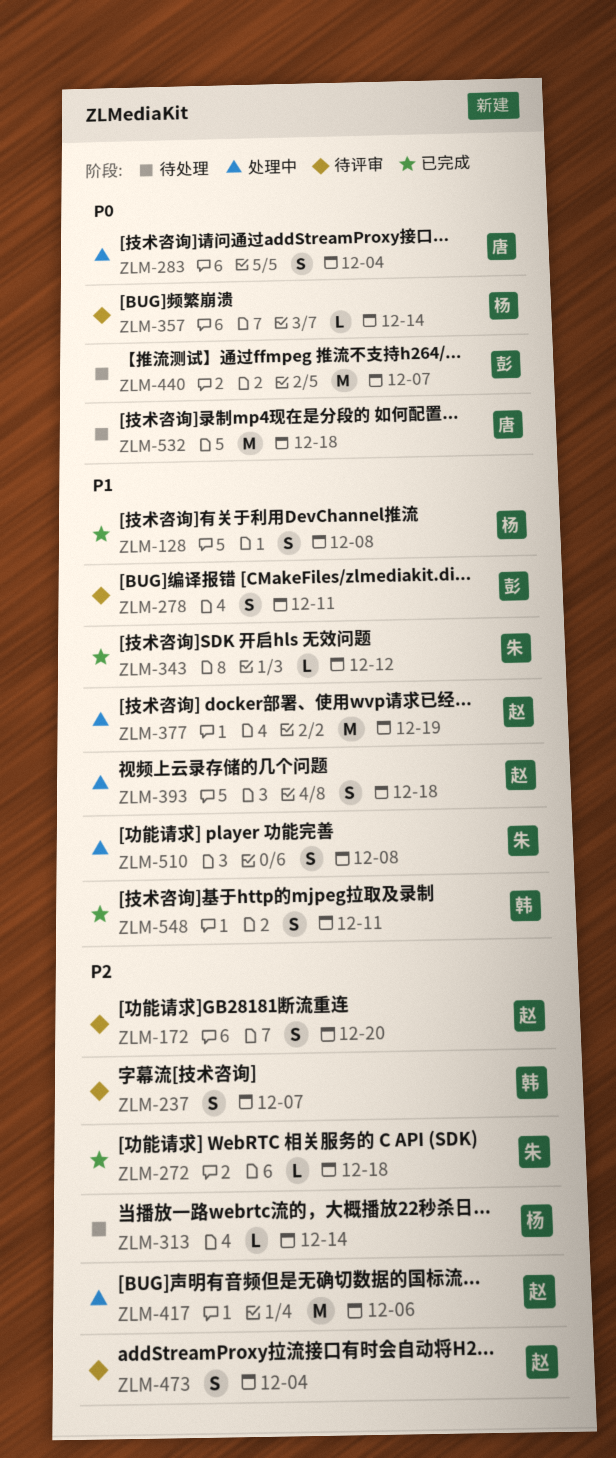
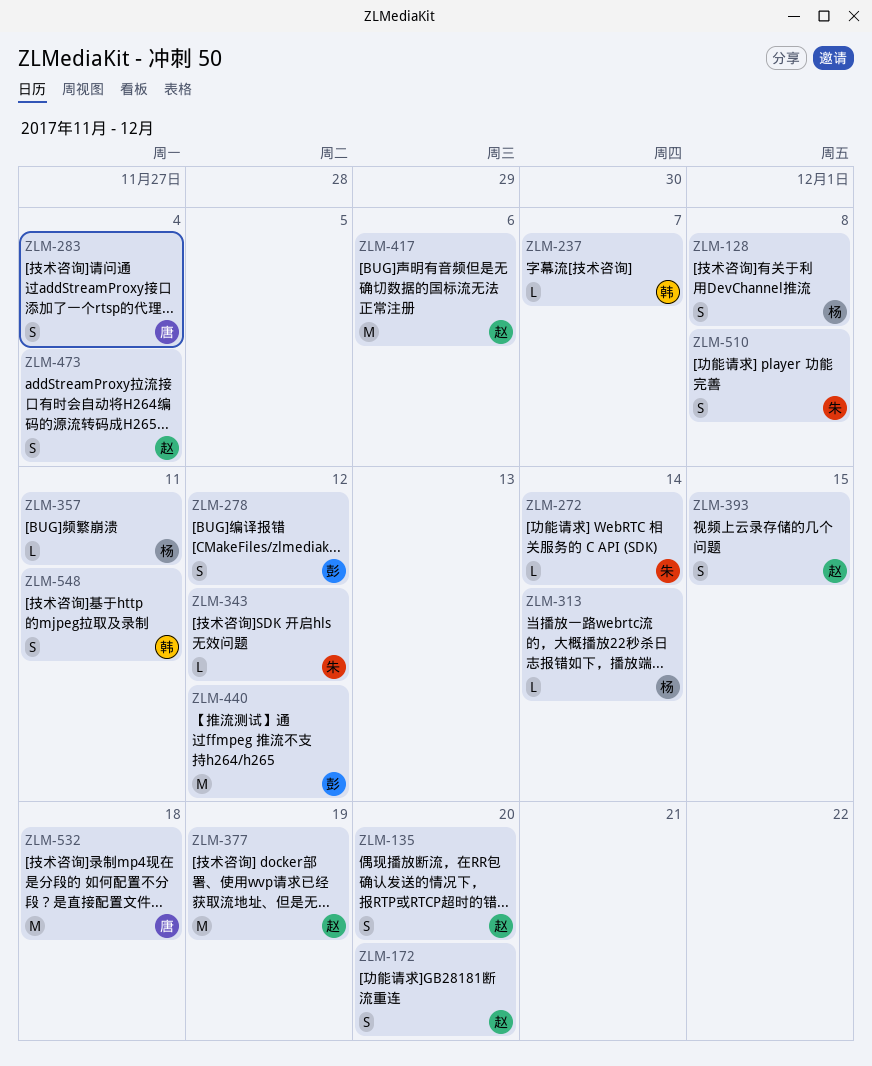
ZLM-135: none -> present
ZLM-237, estimate: S -> L
ZLM-272, due: Dec 18 -> Dec 14
ZLM-278, due: Dec 11 -> Dec 12
ZLM-357, due: Dec 14 -> Dec 11
ZLM-393, due: Dec 18 -> Dec 15
ZLM-440, due: Dec 7 -> Dec 12

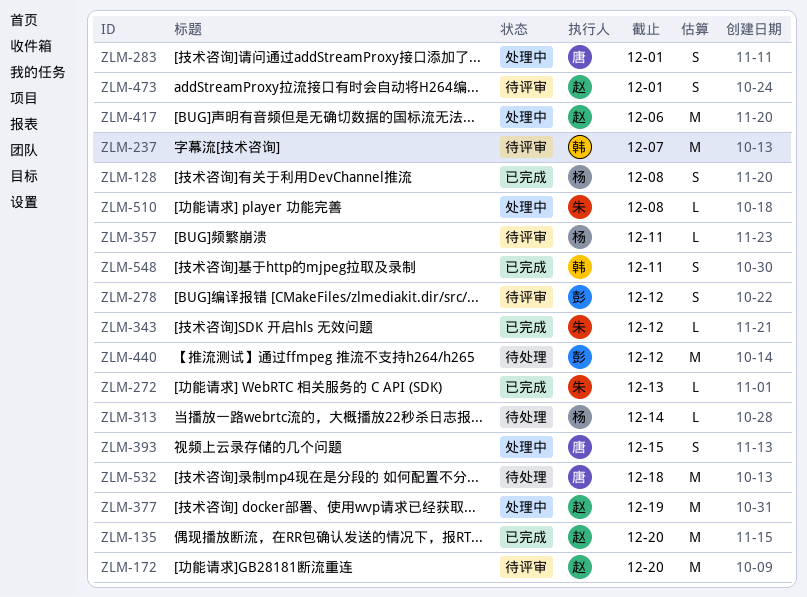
ZLM-135, estimate: S -> M
ZLM-172, estimate: S -> M
ZLM-237, estimate: L -> M
ZLM-272, due: Dec 14 -> Dec 13
ZLM-283, due: Dec 4 -> Dec 1
ZLM-393, owner: 赵 -> 唐
ZLM-473, due: Dec 4 -> Dec 1
ZLM-510, estimate: S -> L

